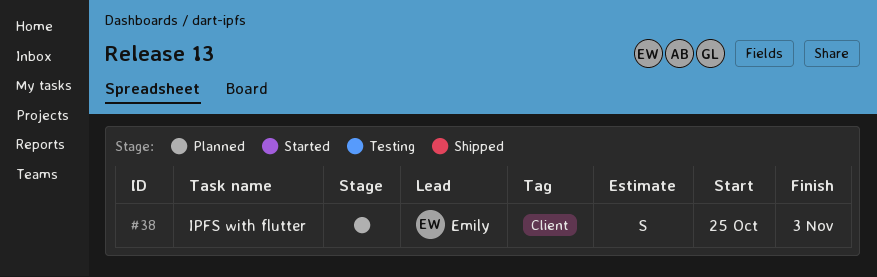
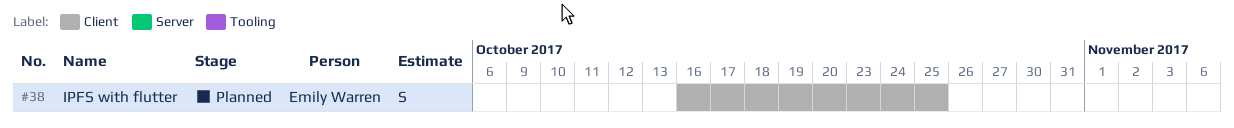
#38, start: Oct 25 -> Oct 16
#38, due: Nov 3 -> Oct 25

